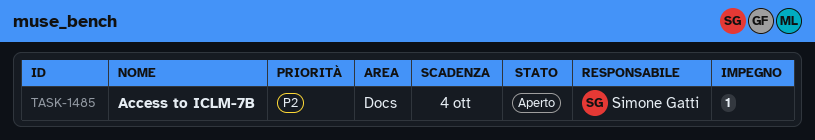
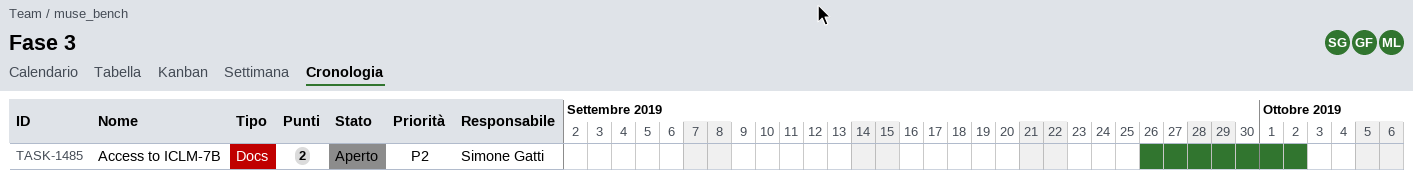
TASK-1485, estimate: 1 -> 2
TASK-1485, due: Oct 4 -> Oct 2

